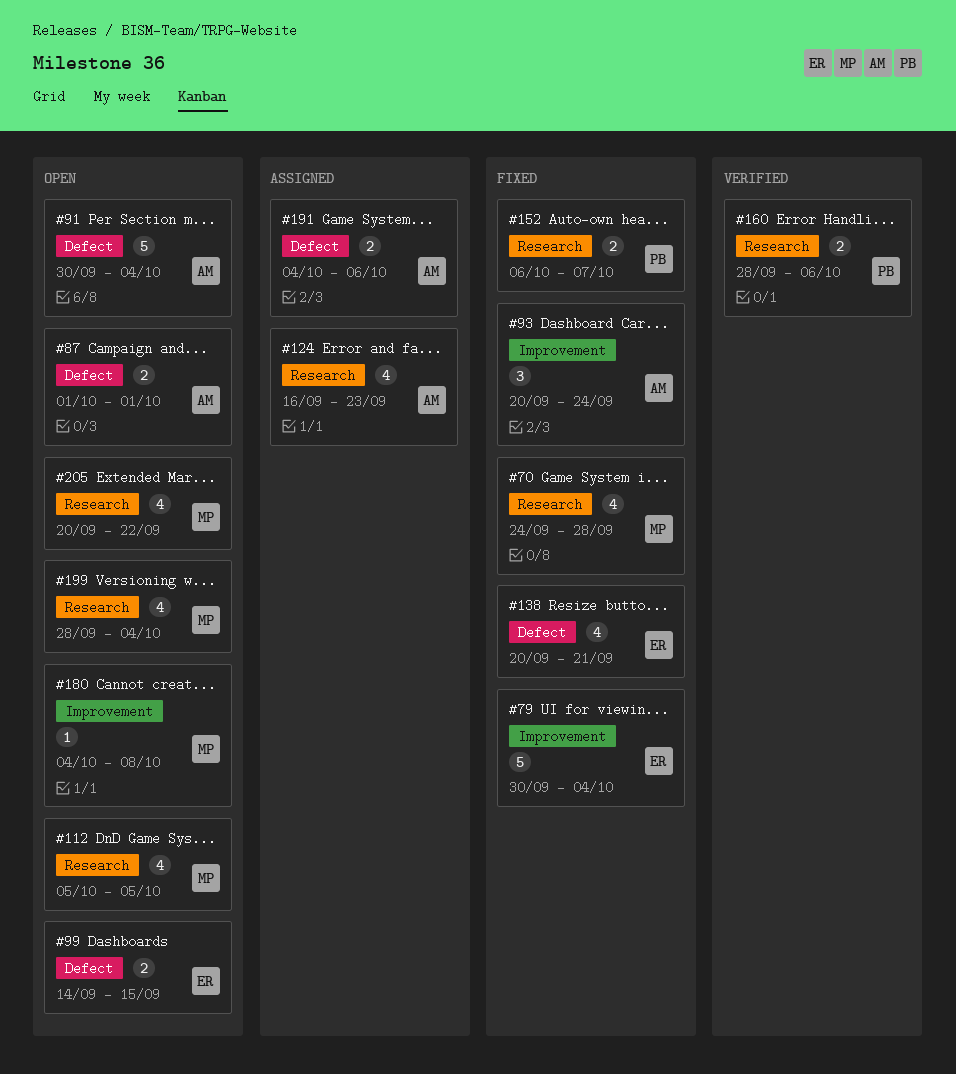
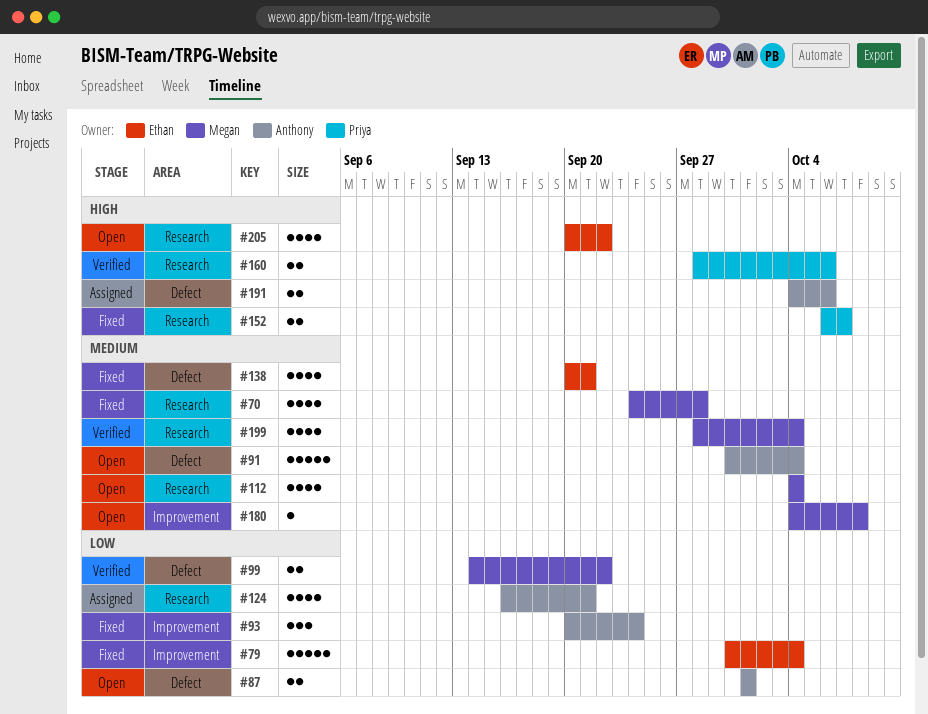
#99, status: Open -> Verified
#99, owner: Ethan -> Megan
#99, due: Sep 15 -> Sep 22
#112, start: Oct 5 -> Oct 4
#112, due: Oct 5 -> Oct 4
#124, due: Sep 23 -> Sep 21
#199, status: Open -> Verified
#205, owner: Megan -> Ethan

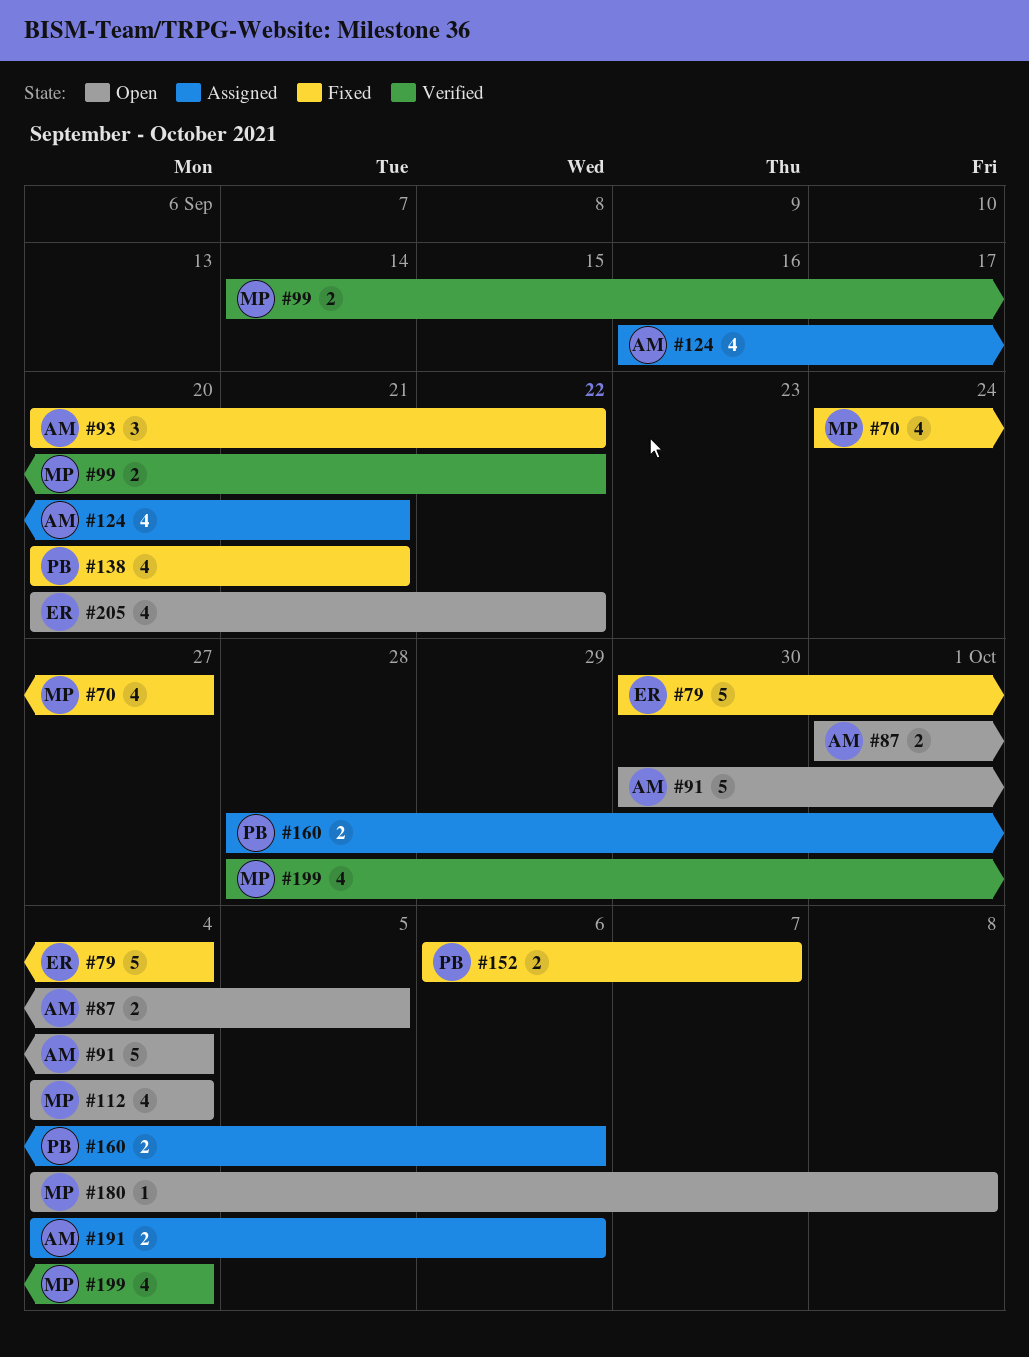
#70, due: Sep 28 -> Sep 27
#87, due: Oct 1 -> Oct 5
#93, due: Sep 24 -> Sep 22
#138, owner: Ethan -> Priya
#160, status: Verified -> Assigned

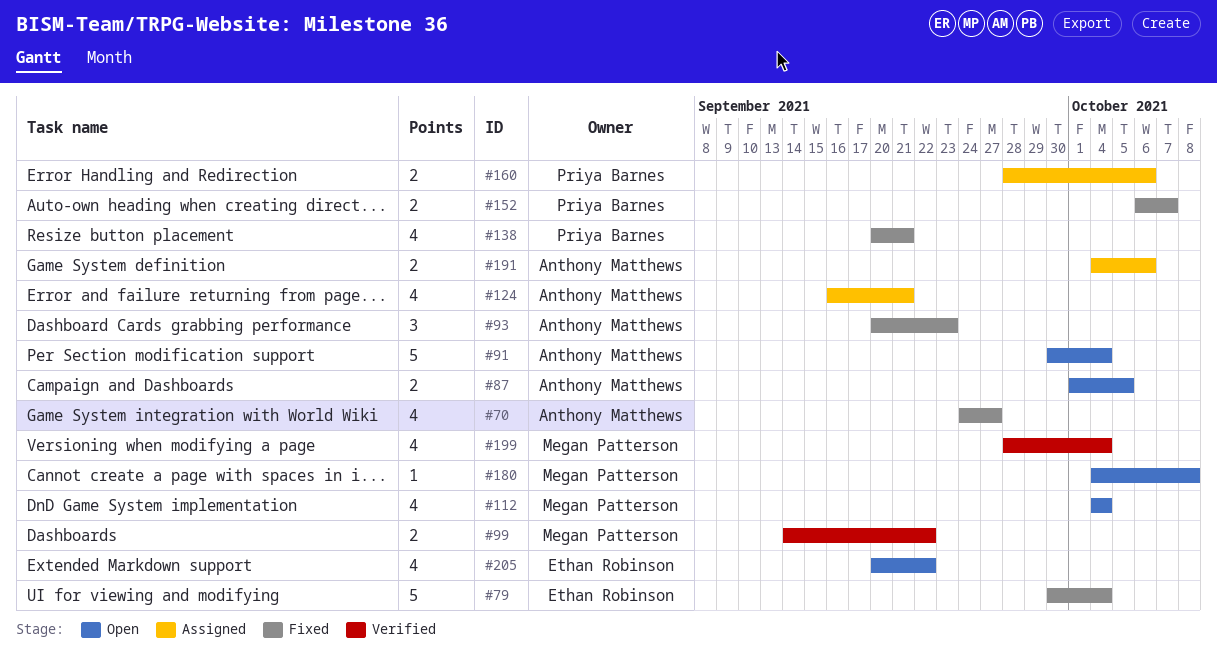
#70, owner: Megan Patterson -> Anthony Matthews
#93, due: Sep 22 -> Sep 23

